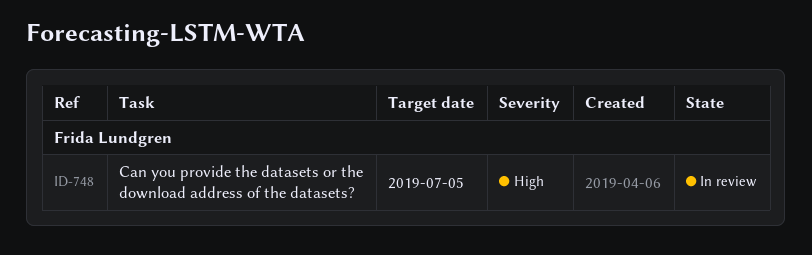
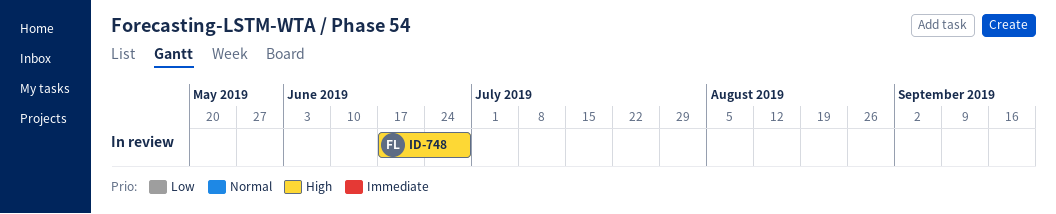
ID-748, due: Jul 5 -> Jun 28

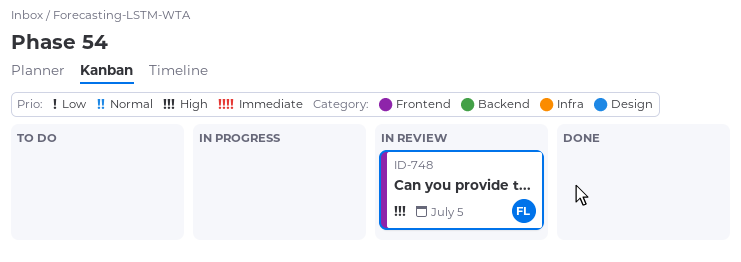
ID-748, due: Jun 28 -> Jul 5

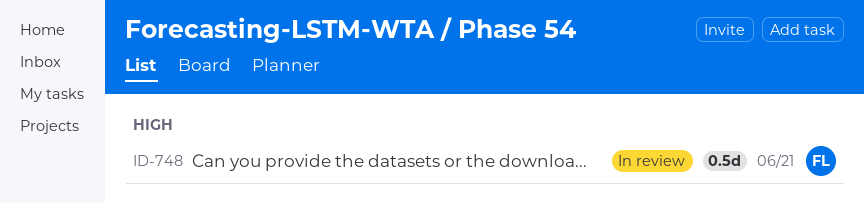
ID-748, due: Jul 5 -> Jun 21

